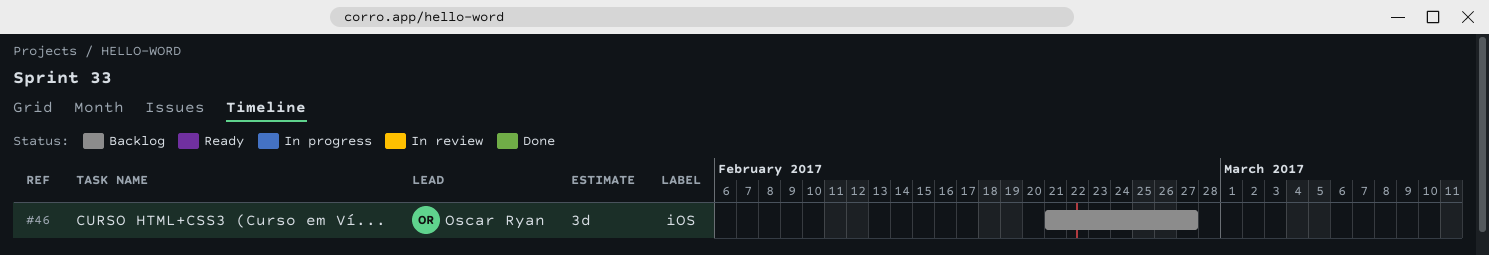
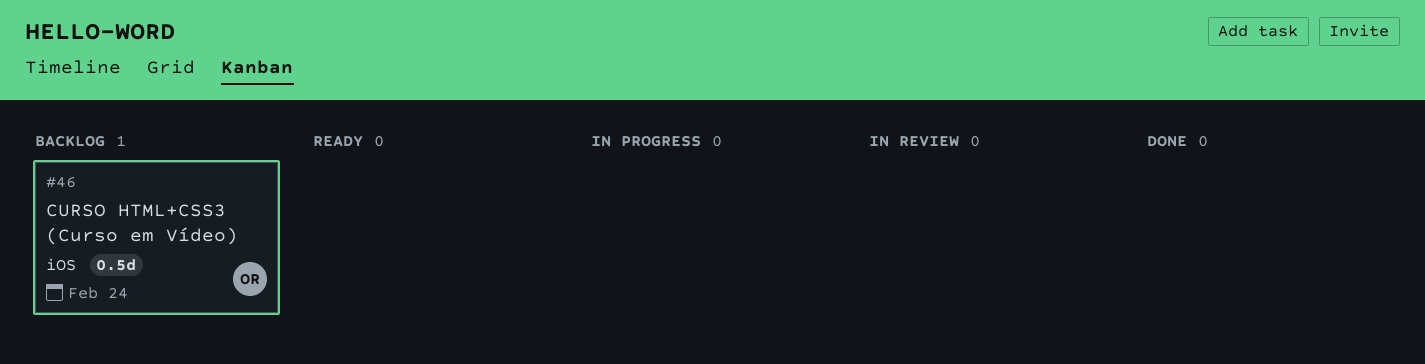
#46, estimate: 3d -> 0.5d
#46, due: Feb 27 -> Feb 24

